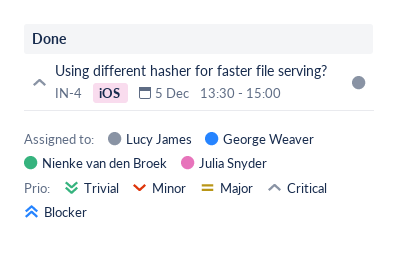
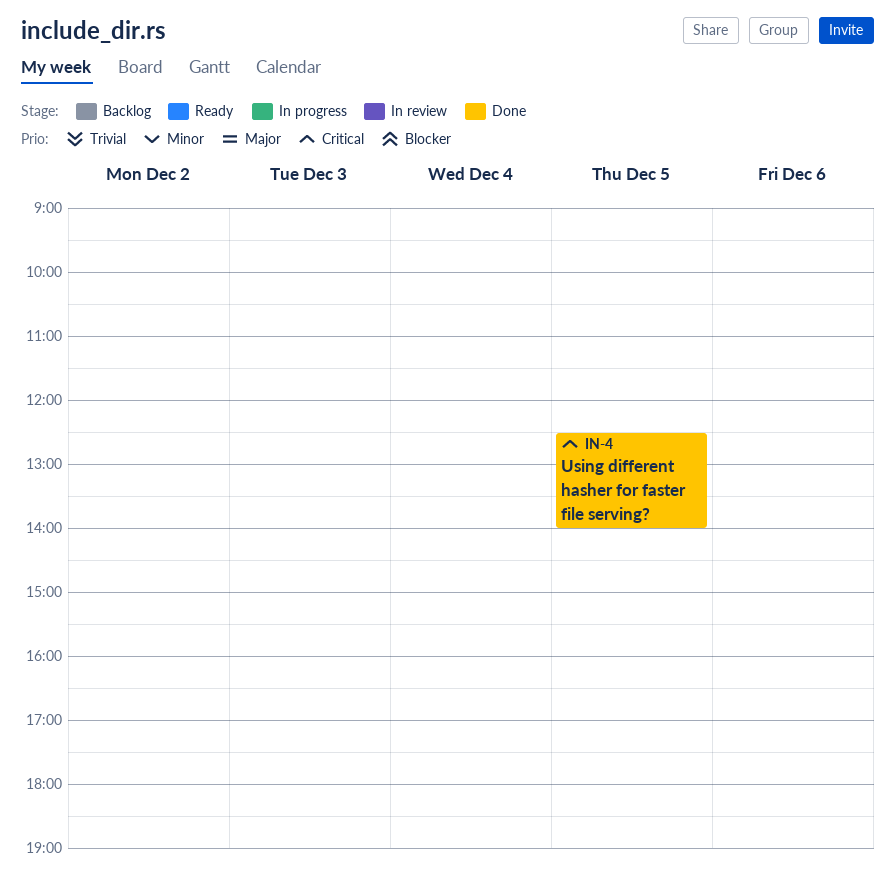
IN-4, begins: 13:30 -> 12:30
IN-4, ends: 15:00 -> 14:00

